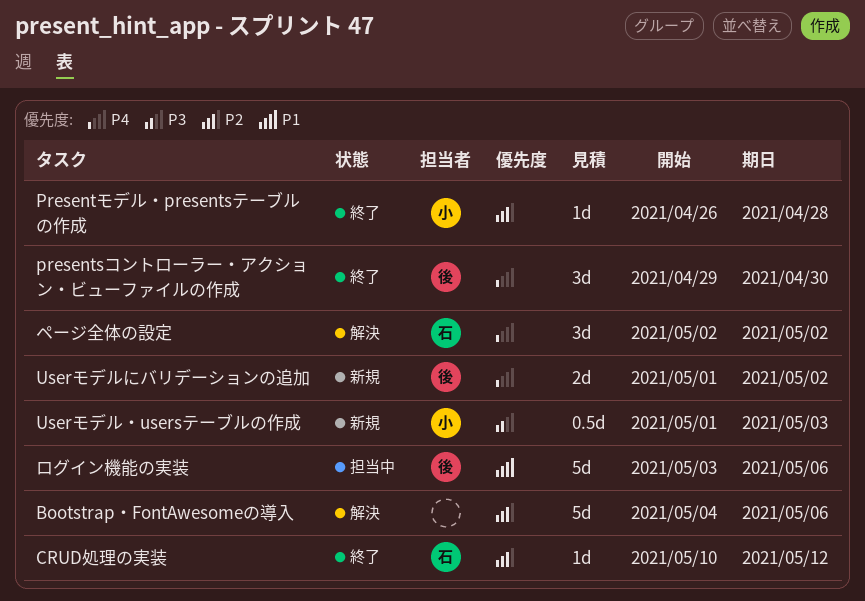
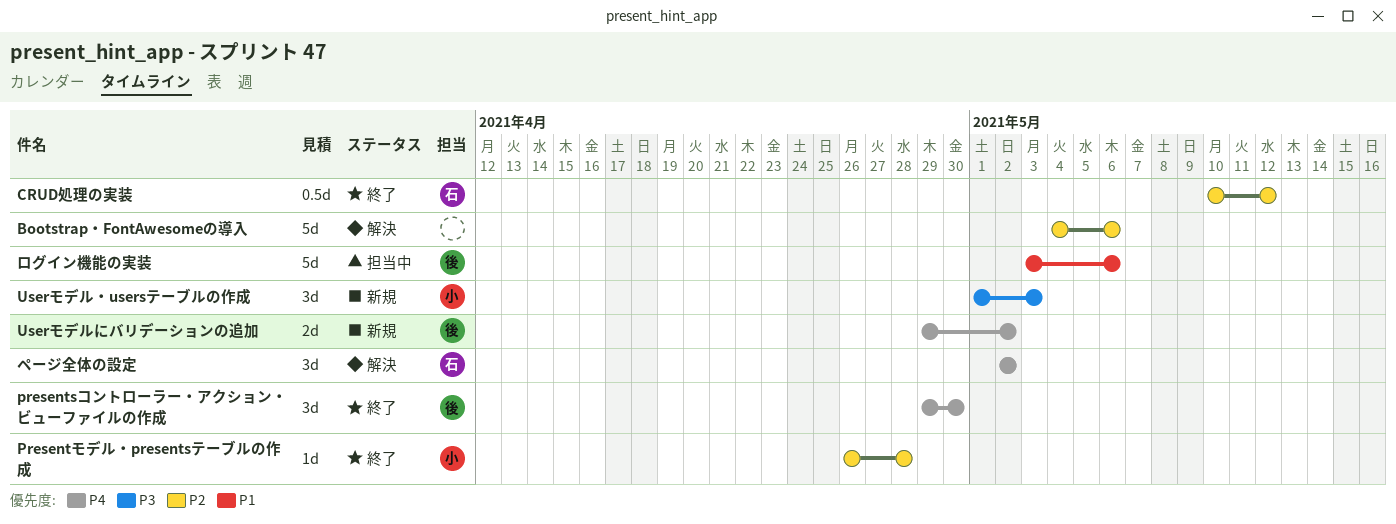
CRUD処理の実装, estimate: 1d -> 0.5d
Userモデルにバリデーションの追加, start: May 1 -> Apr 29
Userモデル・usersテーブルの作成, estimate: 0.5d -> 3d

